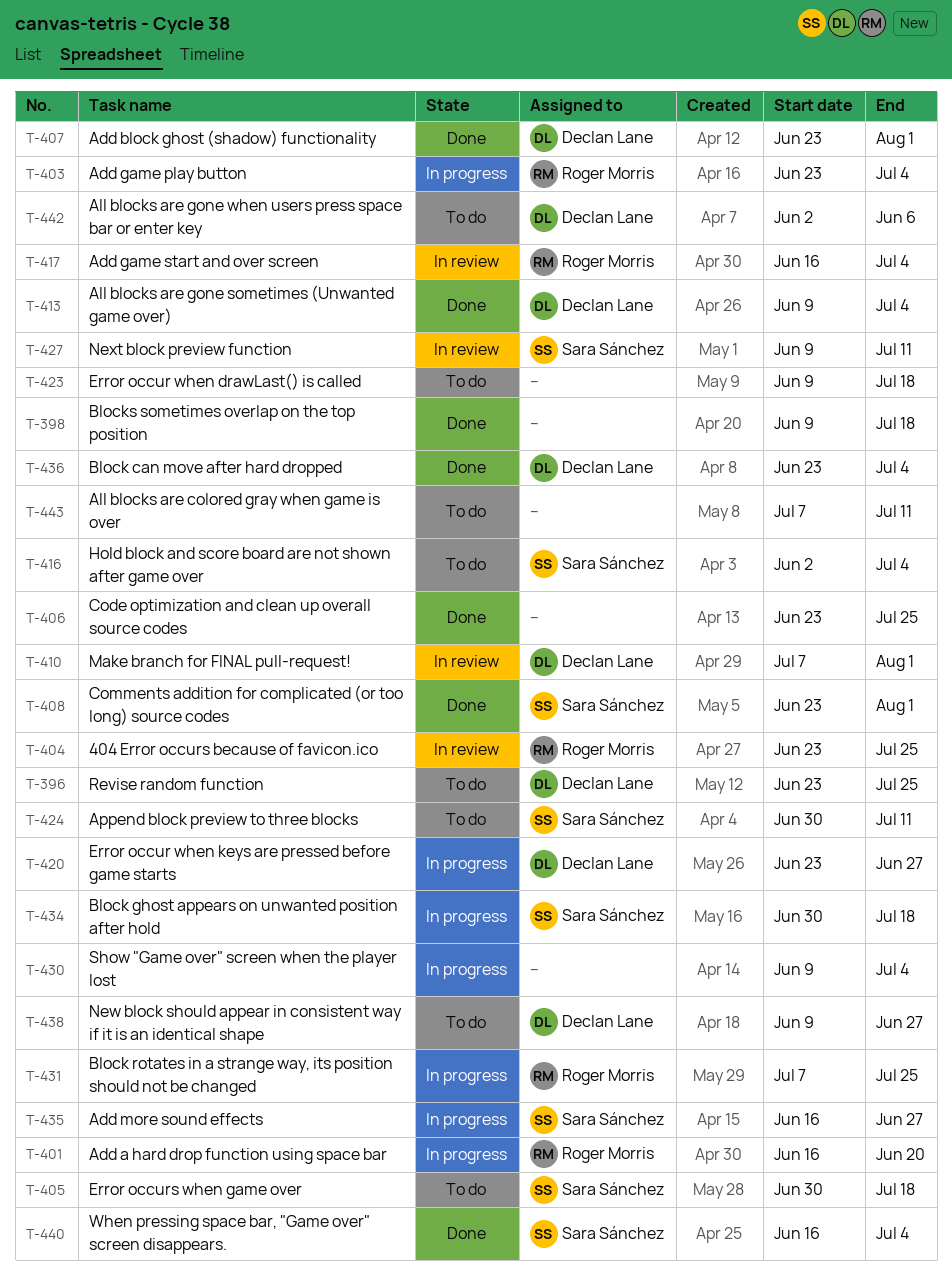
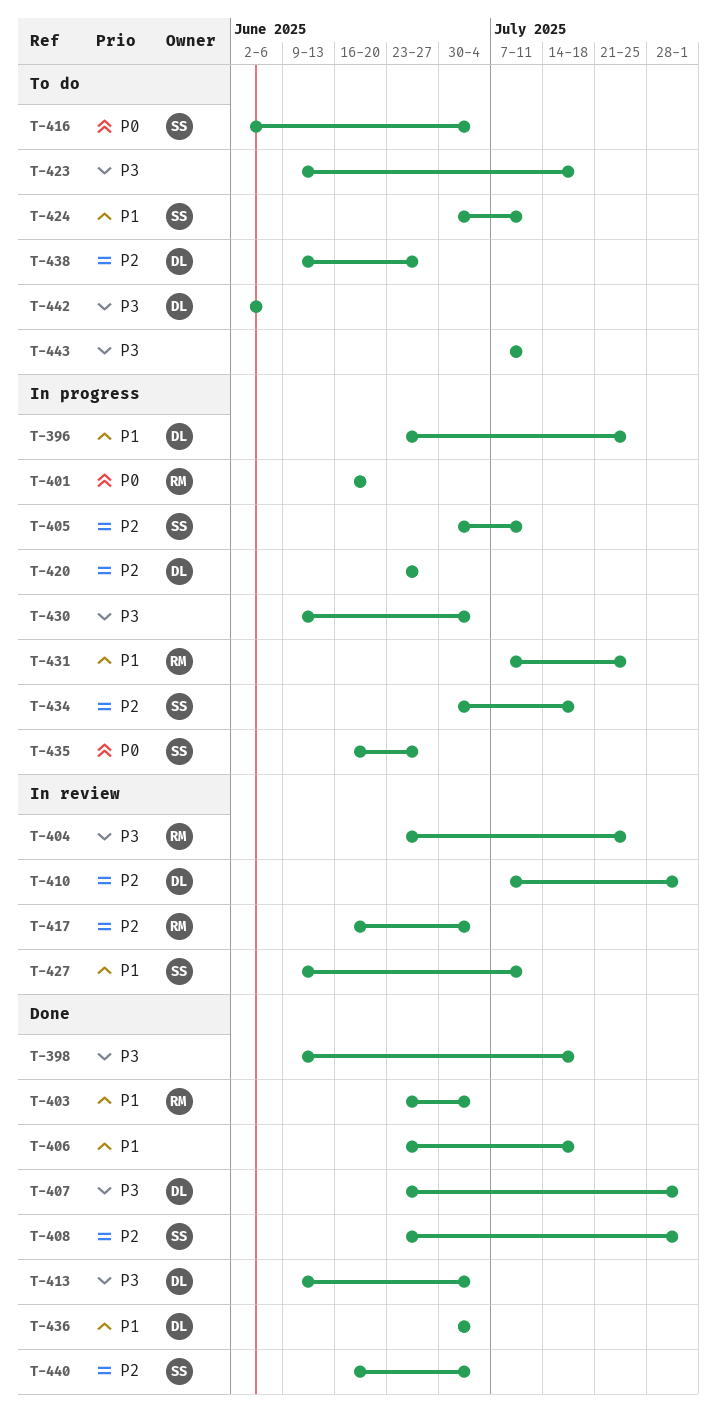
T-396, status: To do -> In progress
T-403, status: In progress -> Done
T-405, status: To do -> In progress
T-405, due: Jul 18 -> Jul 11
T-406, due: Jul 25 -> Jul 18
T-436, start: Jun 23 -> Jun 30

